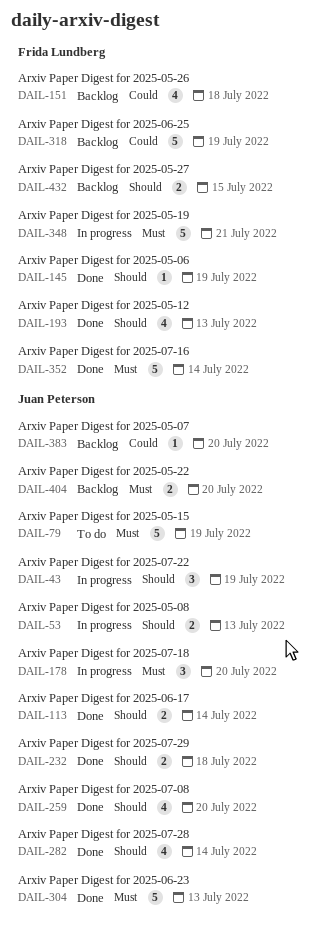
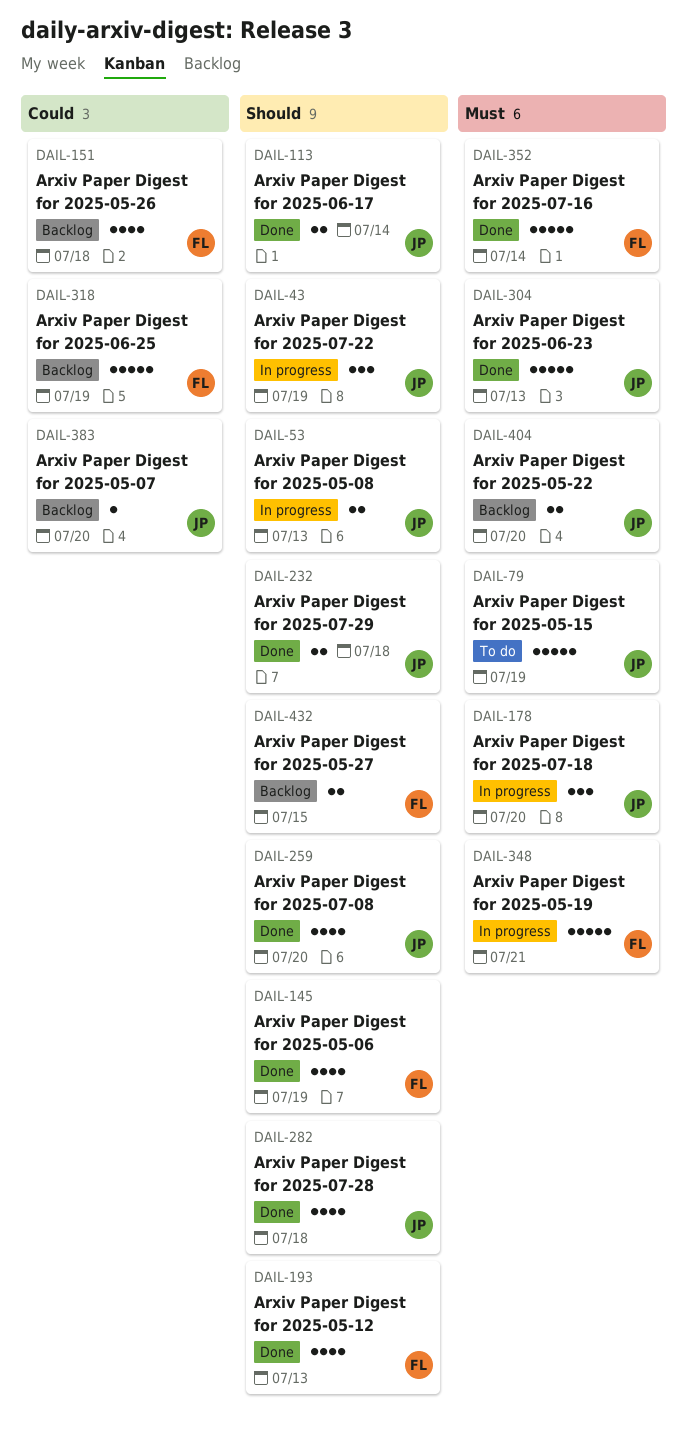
DAIL-145, estimate: 1 -> 4
DAIL-282, due: Jul 14 -> Jul 18

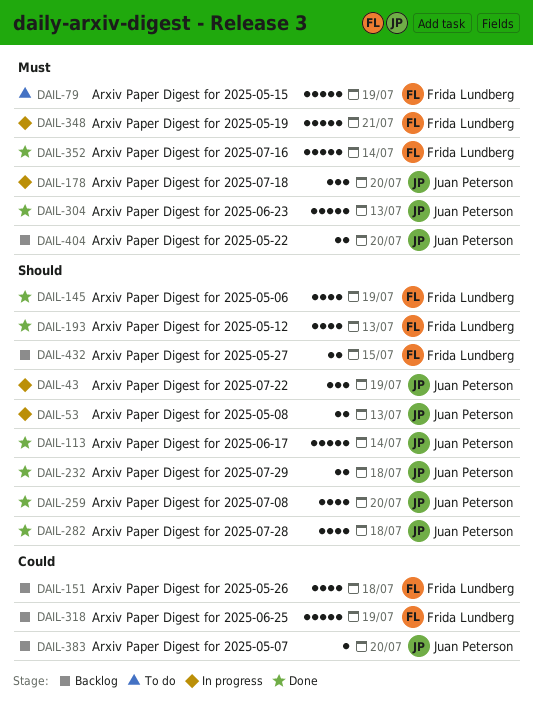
DAIL-79, owner: Juan Peterson -> Frida Lundberg
DAIL-113, estimate: 2 -> 5

